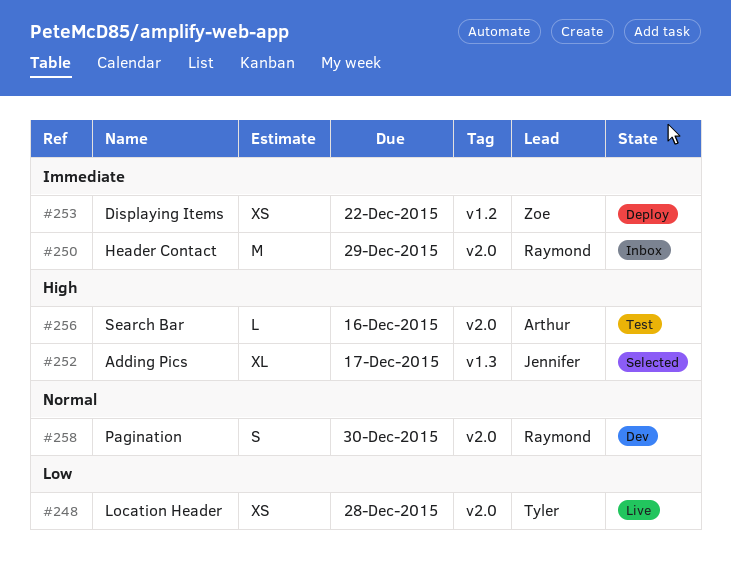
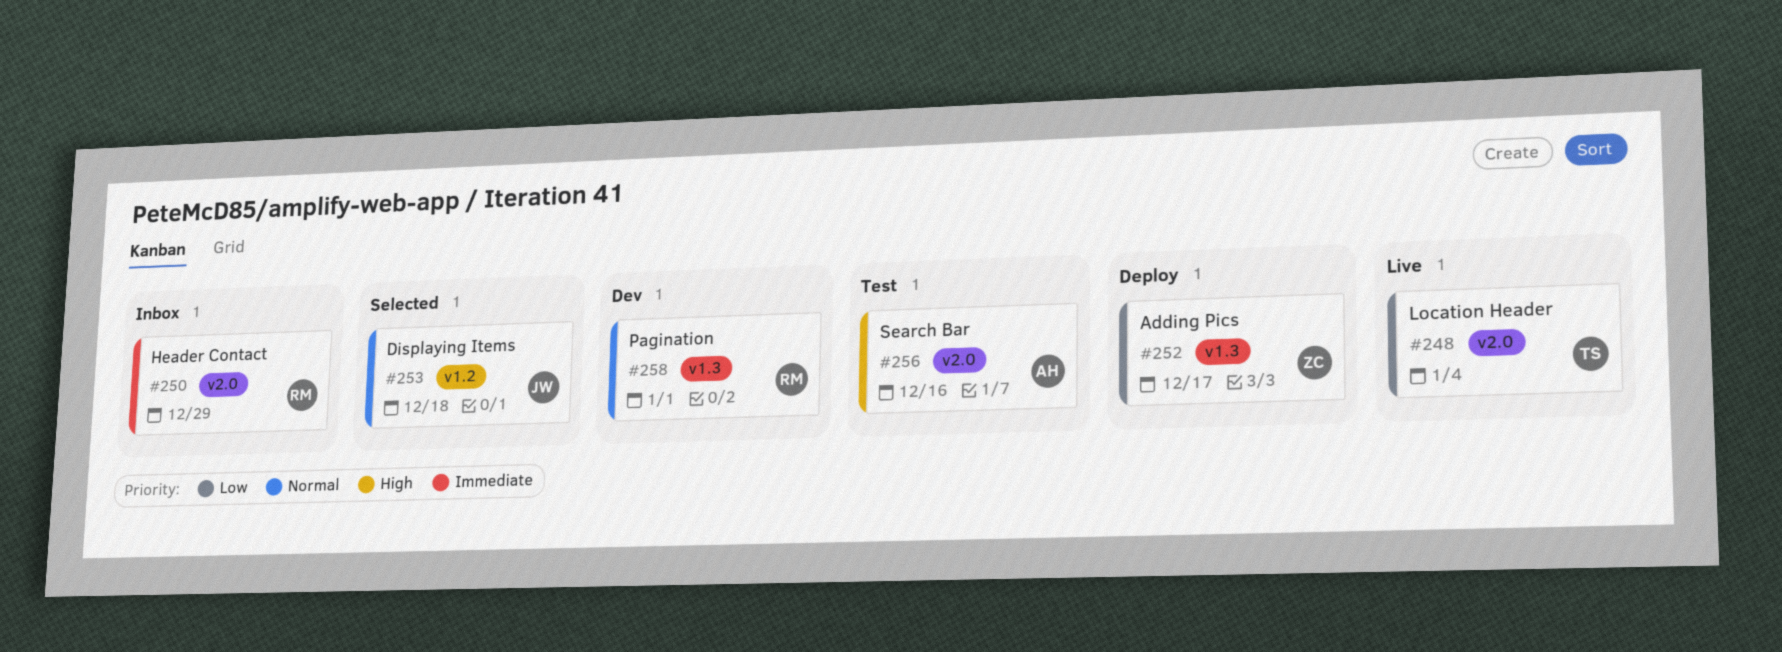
#248, due: Dec 28 -> Jan 4
#252, status: Selected -> Deploy
#252, owner: Jennifer -> Zoe
#252, priority: High -> Low
#253, status: Deploy -> Selected
#253, owner: Zoe -> Jennifer
#253, priority: Immediate -> Normal
#253, due: Dec 22 -> Dec 18
#258, label: v2.0 -> v1.3
#258, due: Dec 30 -> Jan 1

